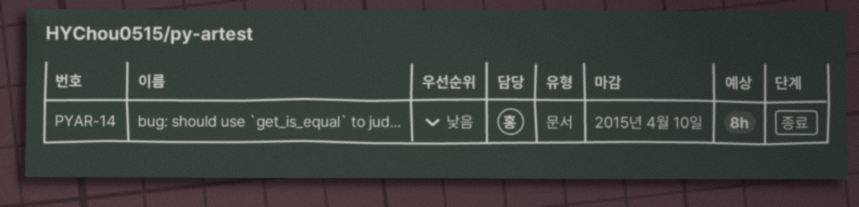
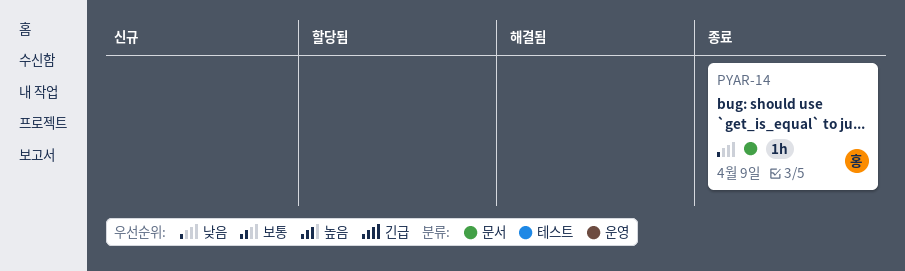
PYAR-14, estimate: 8h -> 1h
PYAR-14, due: Apr 10 -> Apr 9

